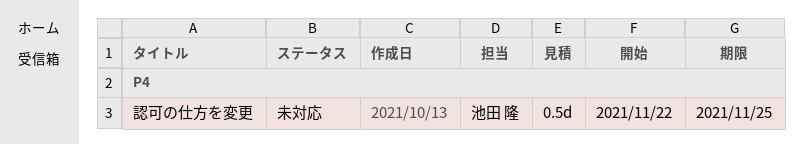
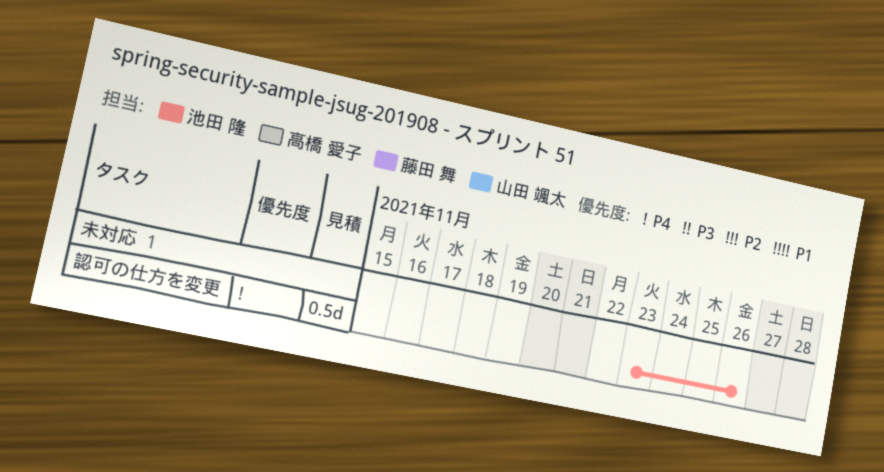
認可の仕方を変更, start: Nov 22 -> Nov 23
認可の仕方を変更, due: Nov 25 -> Nov 26

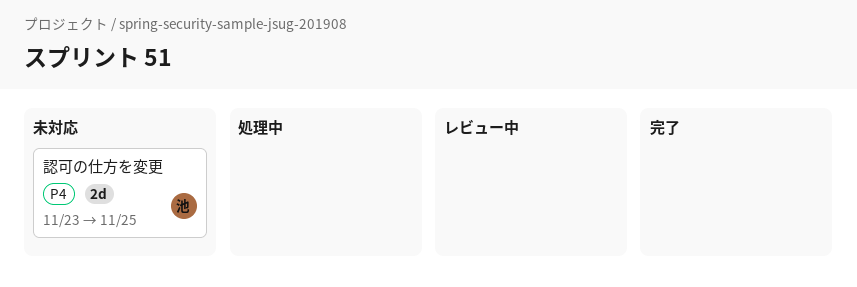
認可の仕方を変更, estimate: 0.5d -> 2d
認可の仕方を変更, due: Nov 26 -> Nov 25

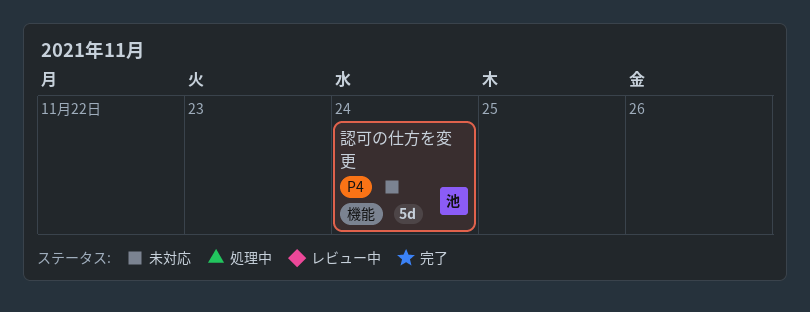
認可の仕方を変更, estimate: 2d -> 5d
認可の仕方を変更, due: Nov 25 -> Nov 24

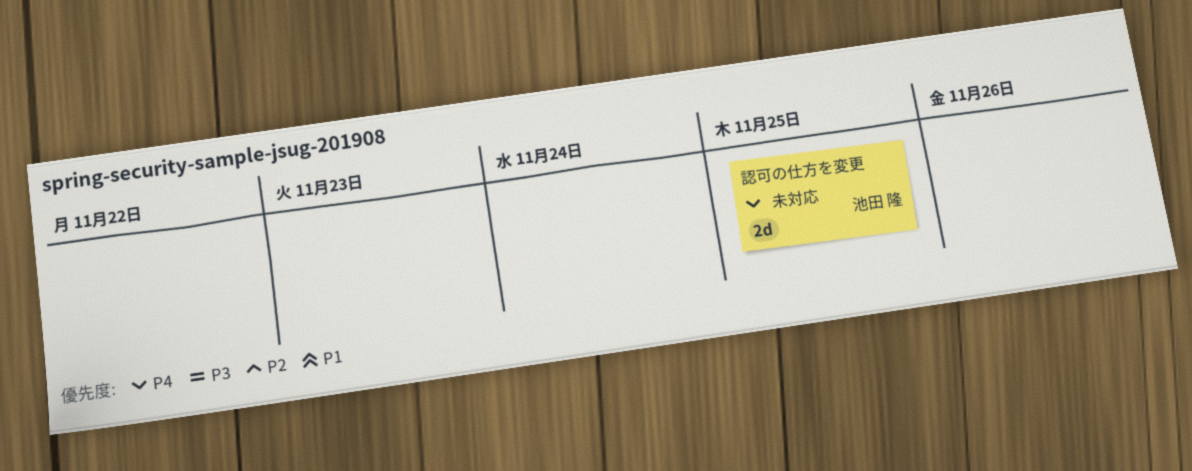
認可の仕方を変更, estimate: 5d -> 2d
認可の仕方を変更, due: Nov 24 -> Nov 25

